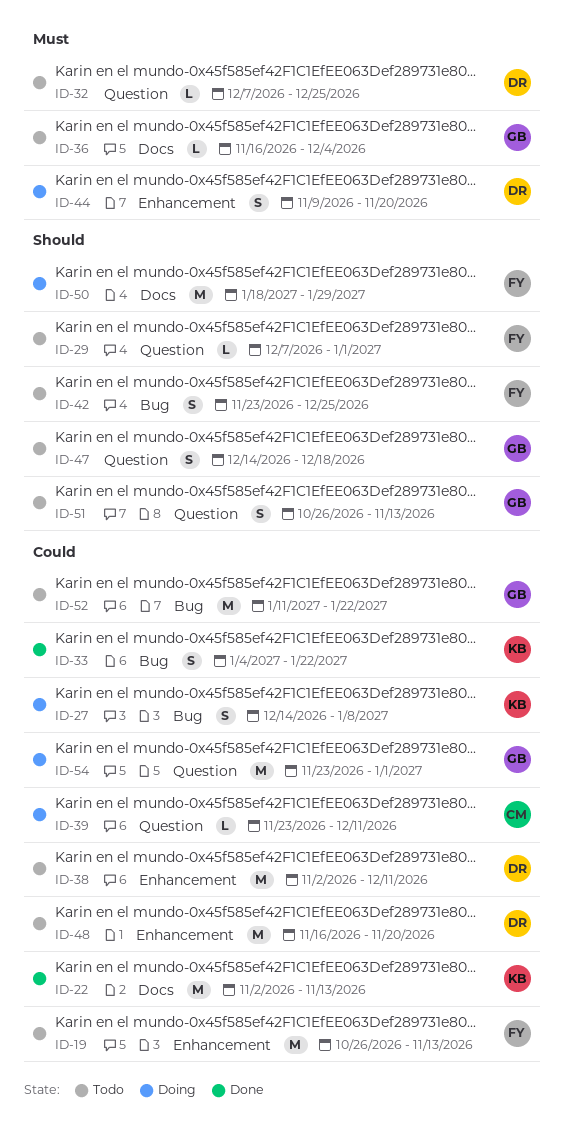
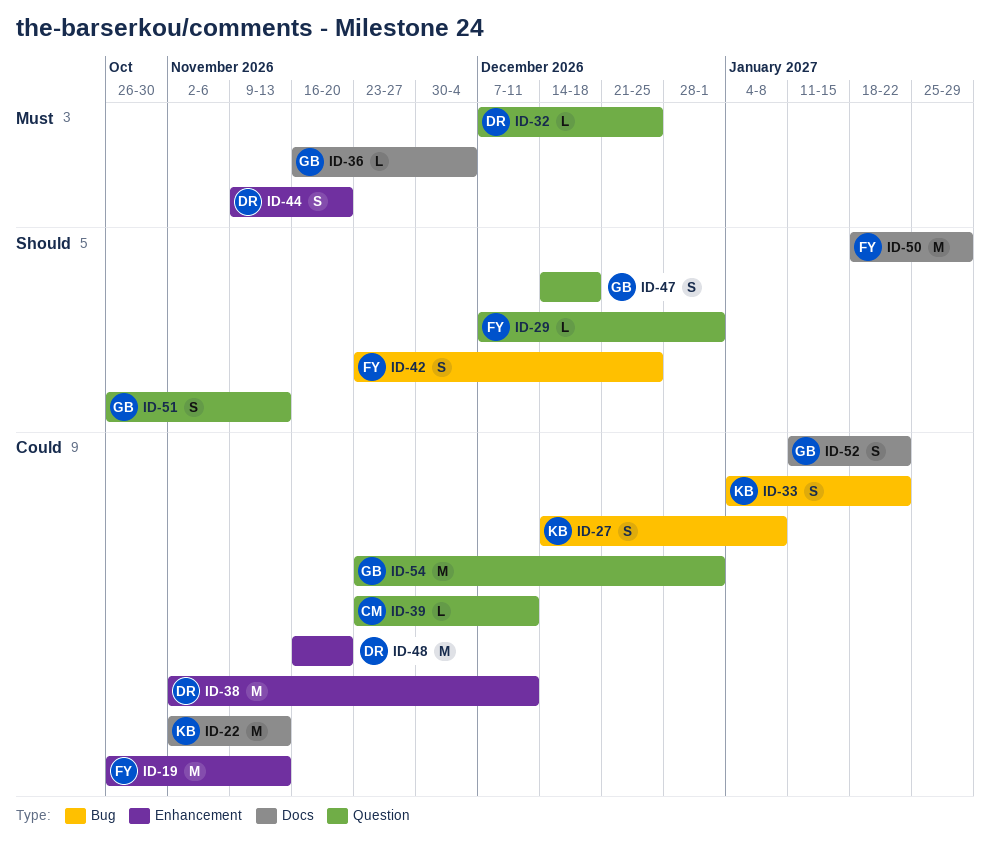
ID-52, label: Bug -> Docs
ID-52, estimate: M -> S

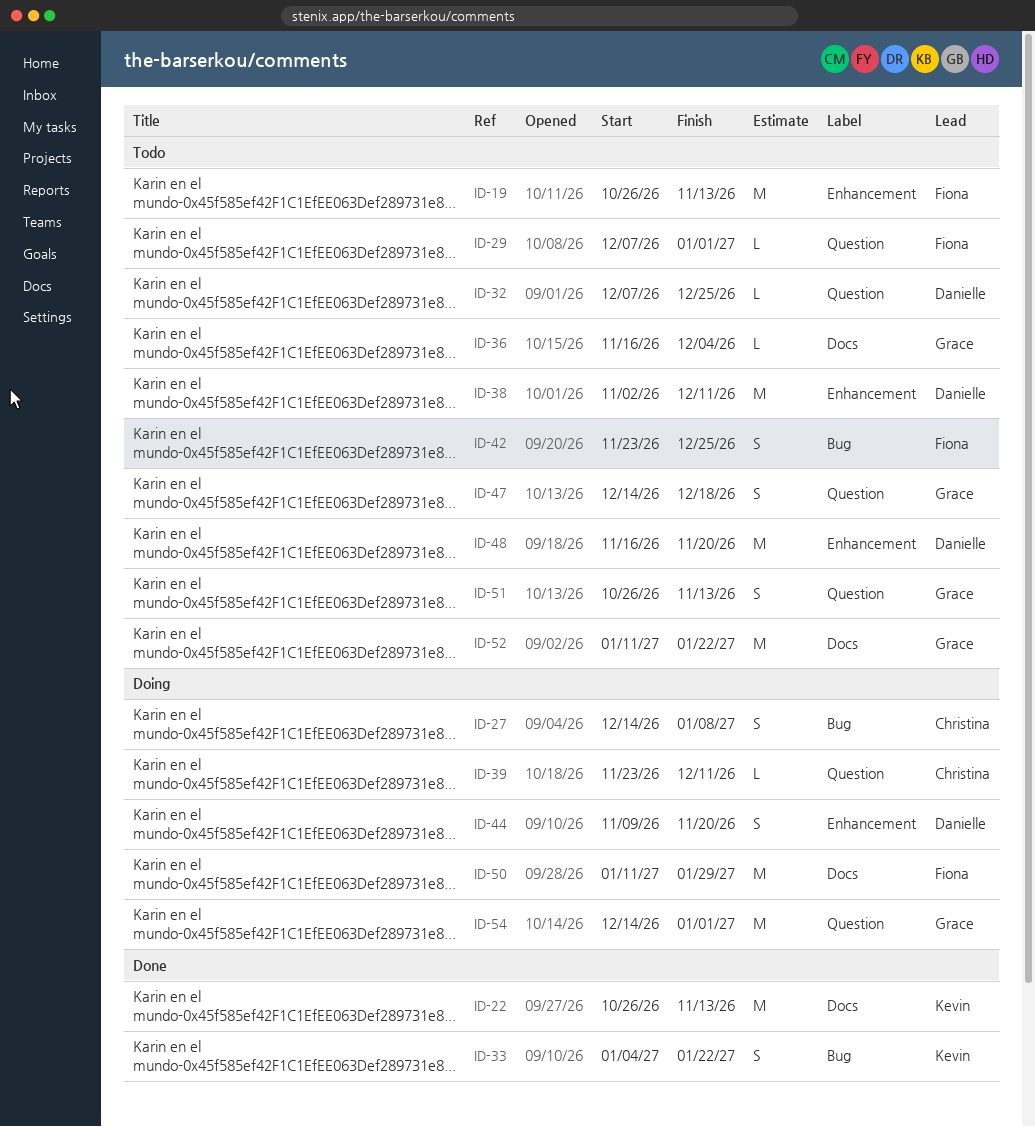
ID-22, start: Nov 2 -> Oct 26
ID-27, owner: Kevin -> Christina
ID-50, start: Jan 18 -> Jan 11
ID-52, estimate: S -> M
ID-54, start: Nov 23 -> Dec 14

